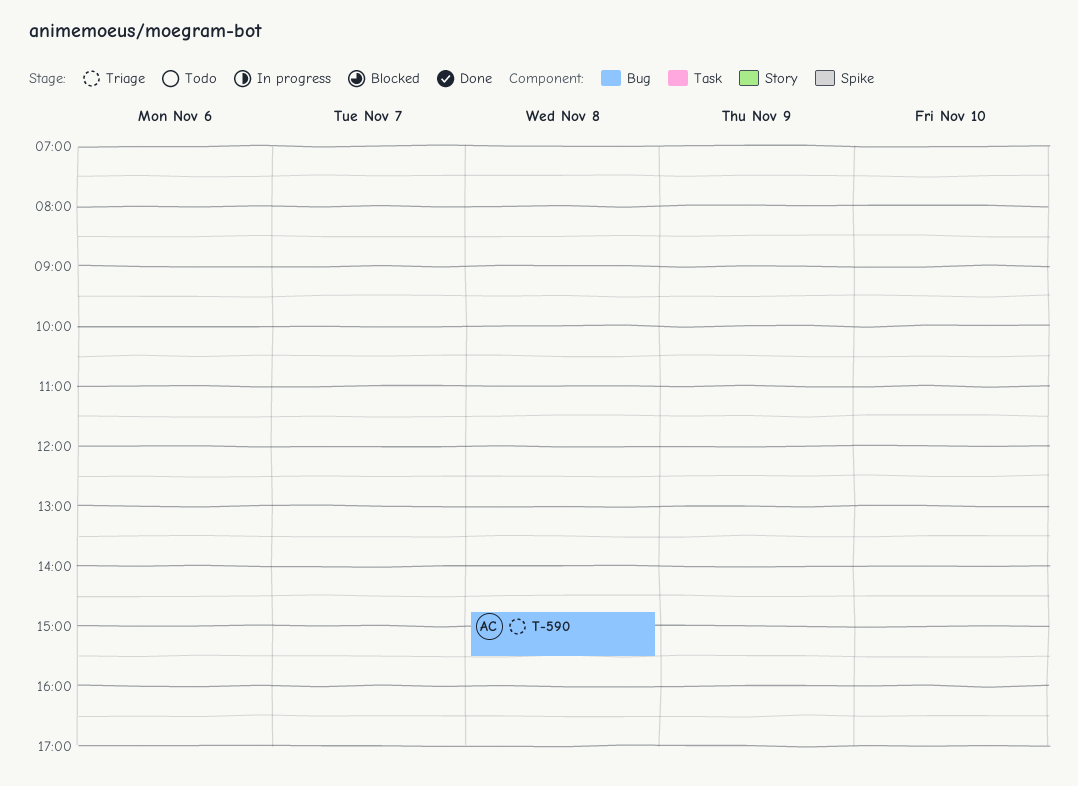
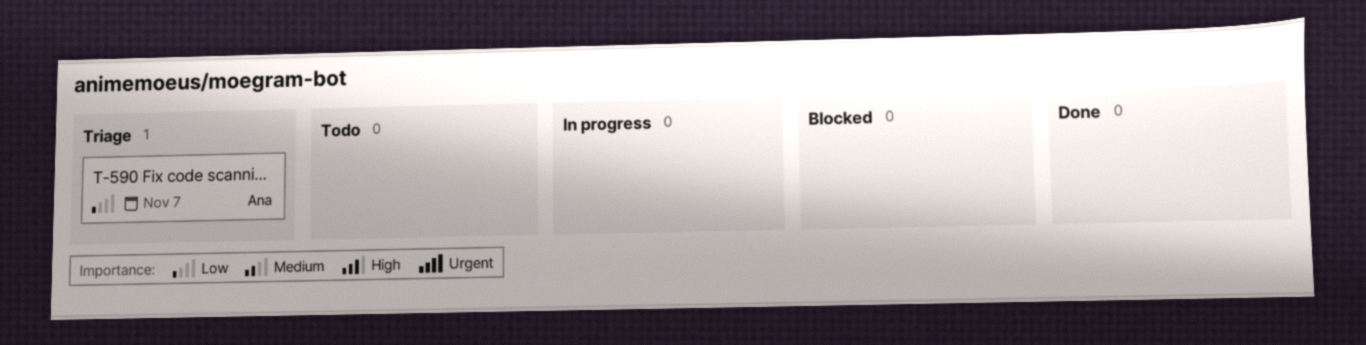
T-590, day: Nov 8 -> Nov 7

